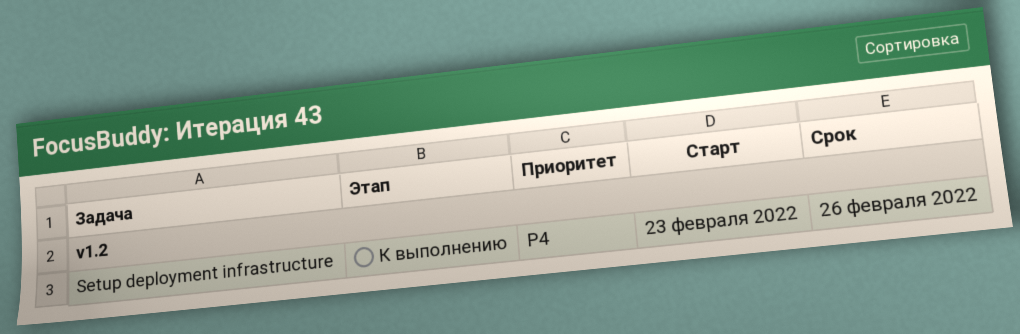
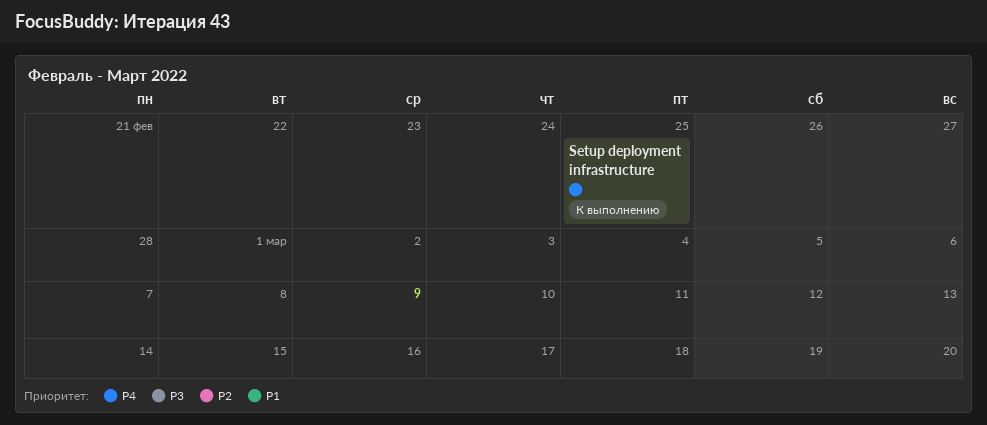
Setup deployment infrastructure, due: Feb 26 -> Feb 25

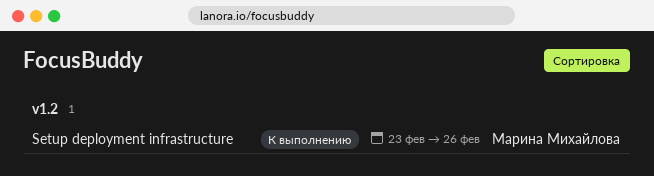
Setup deployment infrastructure, due: Feb 25 -> Feb 26

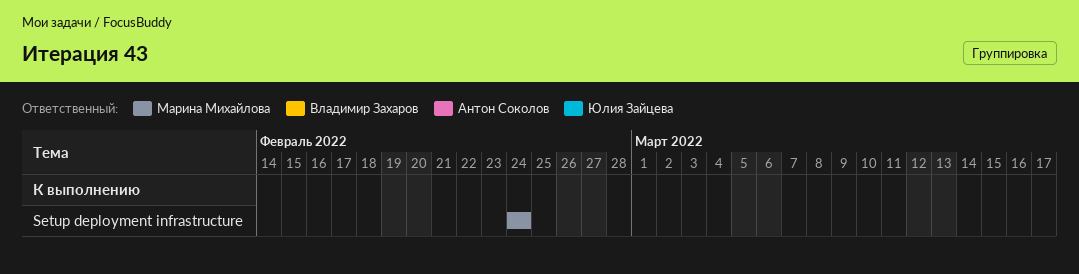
Setup deployment infrastructure, start: Feb 23 -> Feb 24
Setup deployment infrastructure, due: Feb 26 -> Feb 24

